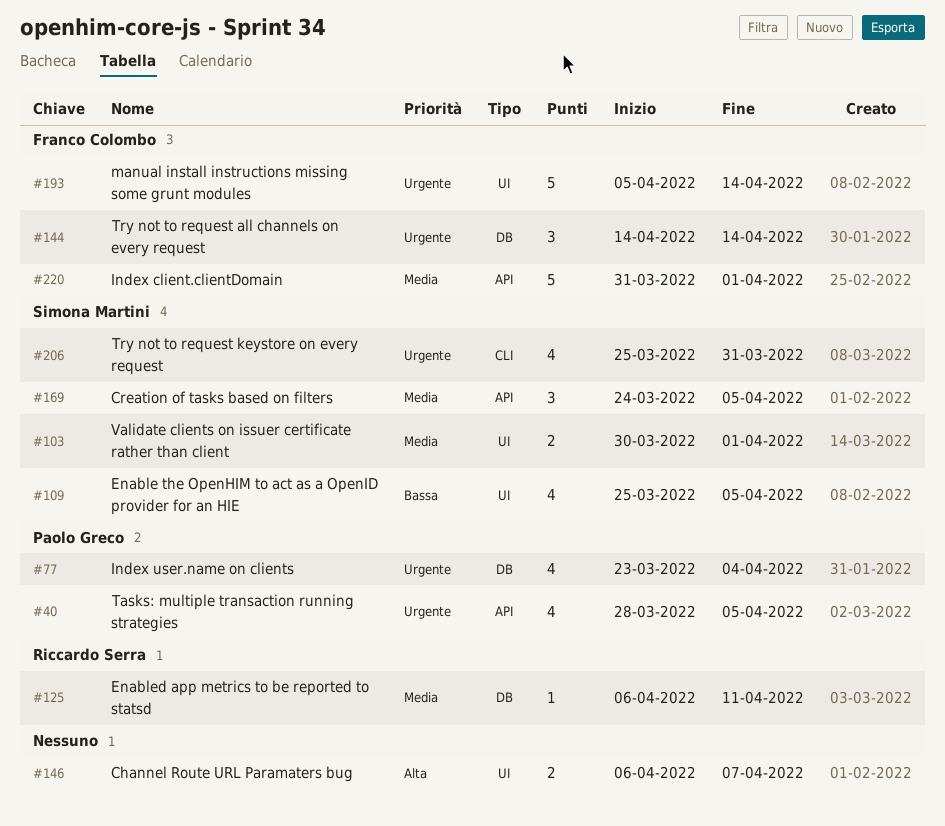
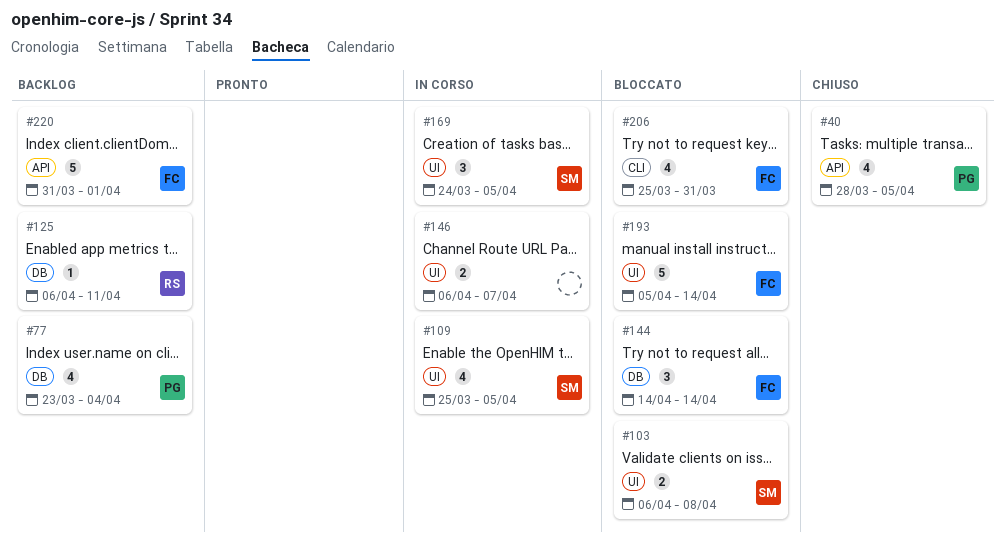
#103, start: Mar 30 -> Apr 6
#103, due: Apr 1 -> Apr 8
#169, label: API -> UI
#206, owner: Simona Martini -> Franco Colombo

